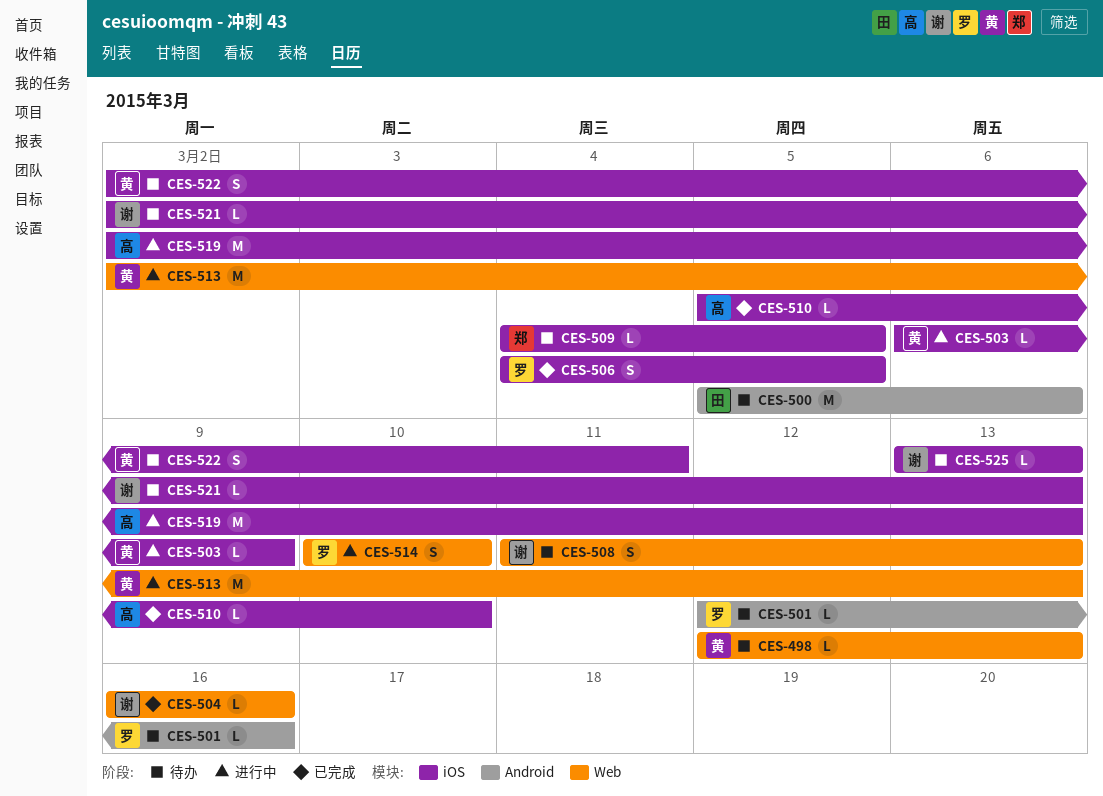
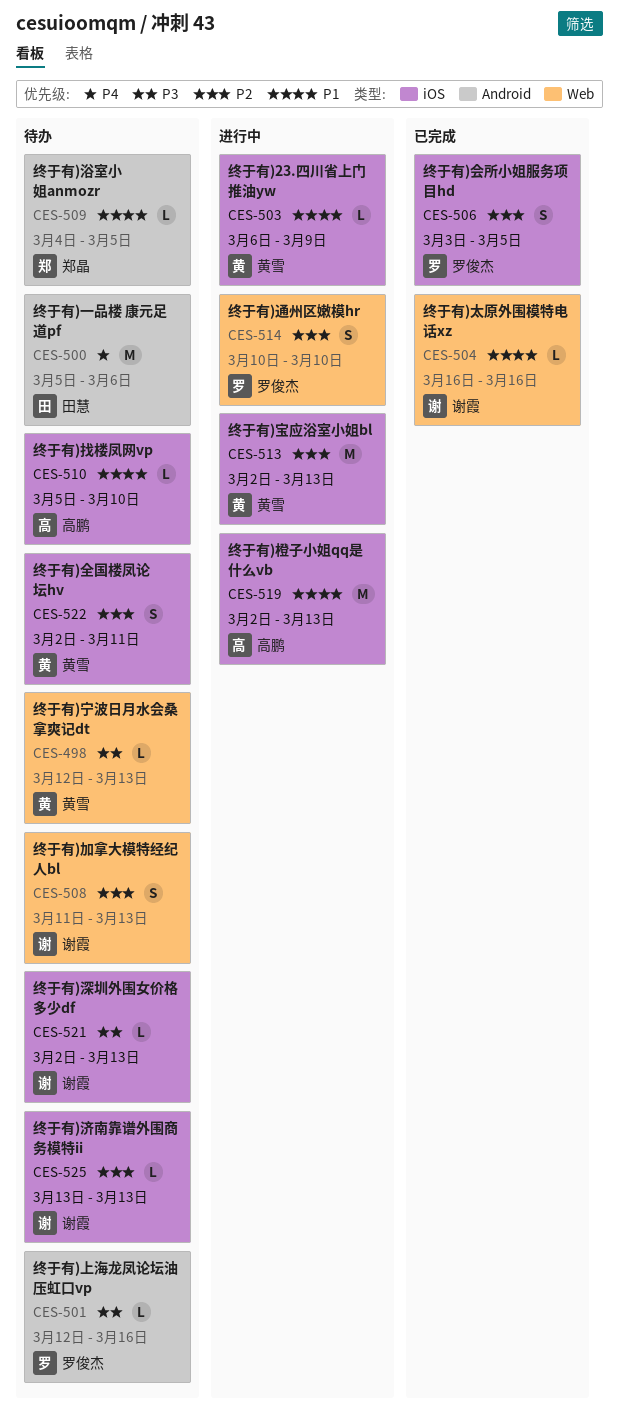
CES-506, start: Mar 4 -> Mar 3
CES-509, label: iOS -> Android
CES-510, status: 已完成 -> 待办
CES-513, label: Web -> iOS

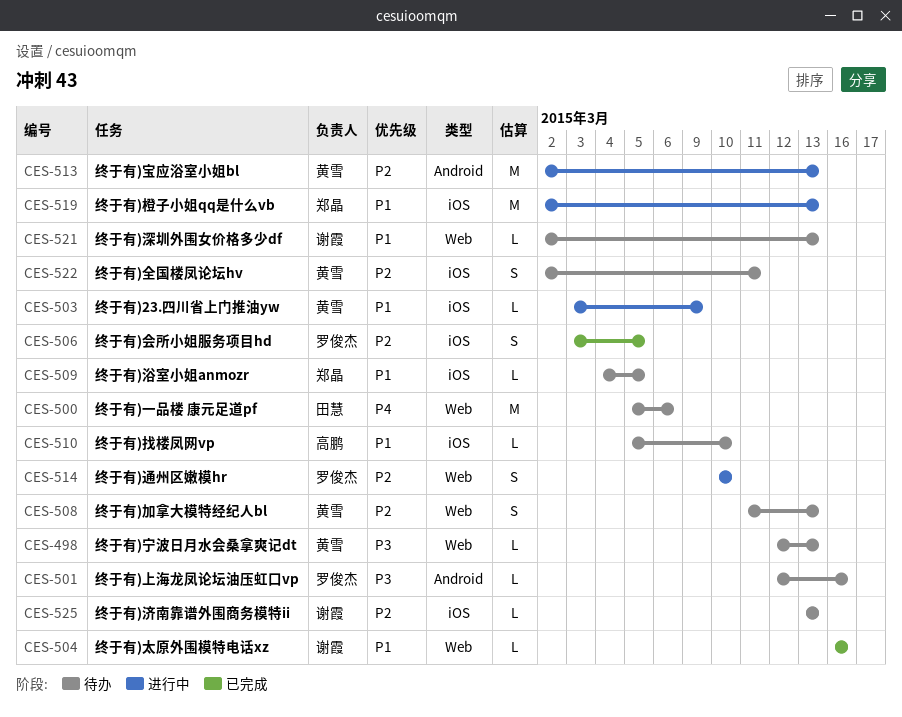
CES-500, label: Android -> Web
CES-503, start: Mar 6 -> Mar 3
CES-508, owner: 谢霞 -> 黄雪
CES-509, label: Android -> iOS
CES-513, label: iOS -> Android
CES-519, owner: 高鹏 -> 郑晶
CES-521, priority: P3 -> P1
CES-521, label: iOS -> Web

